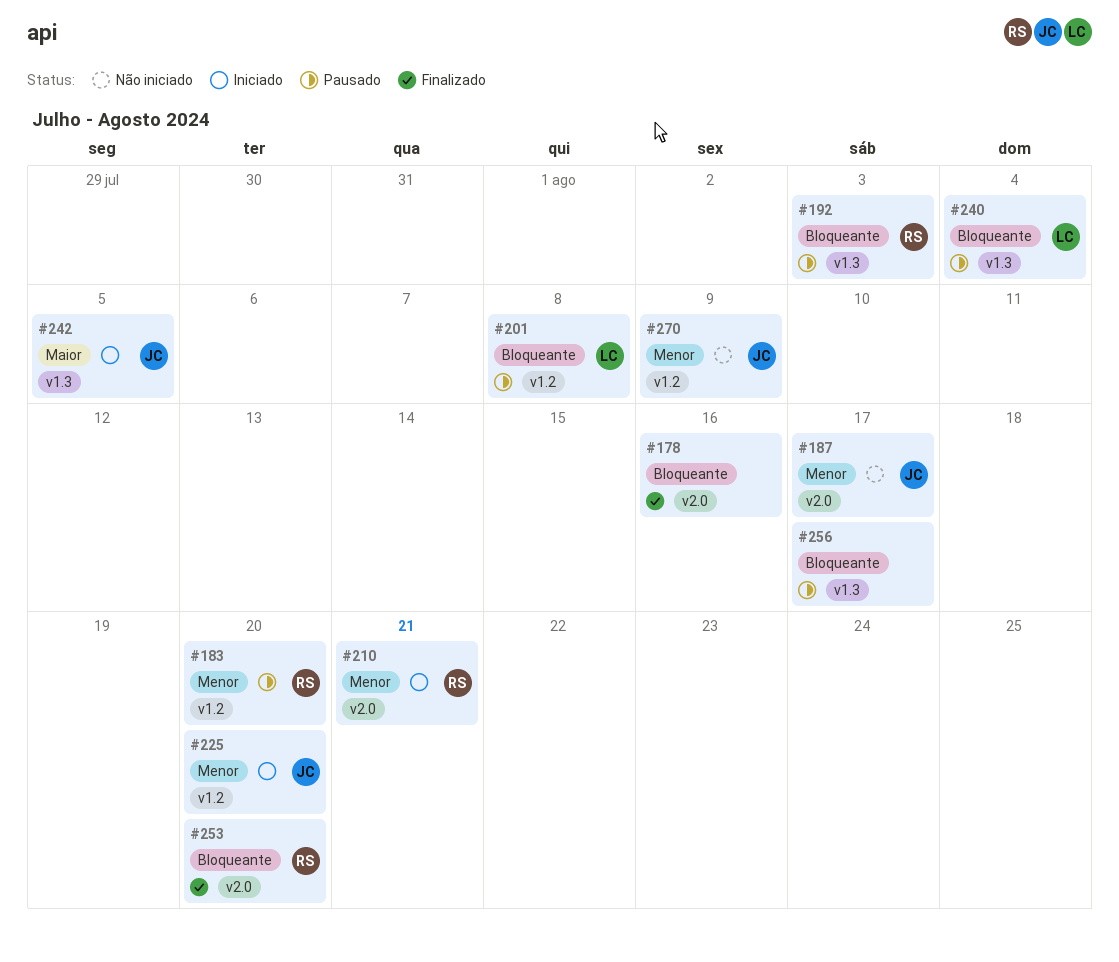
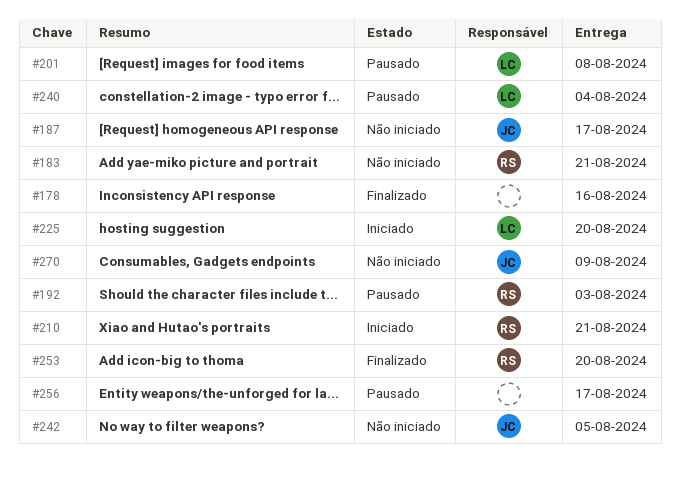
#183, status: Pausado -> Não iniciado
#183, due: Aug 20 -> Aug 21
#225, owner: JC -> LC
#242, status: Iniciado -> Não iniciado

